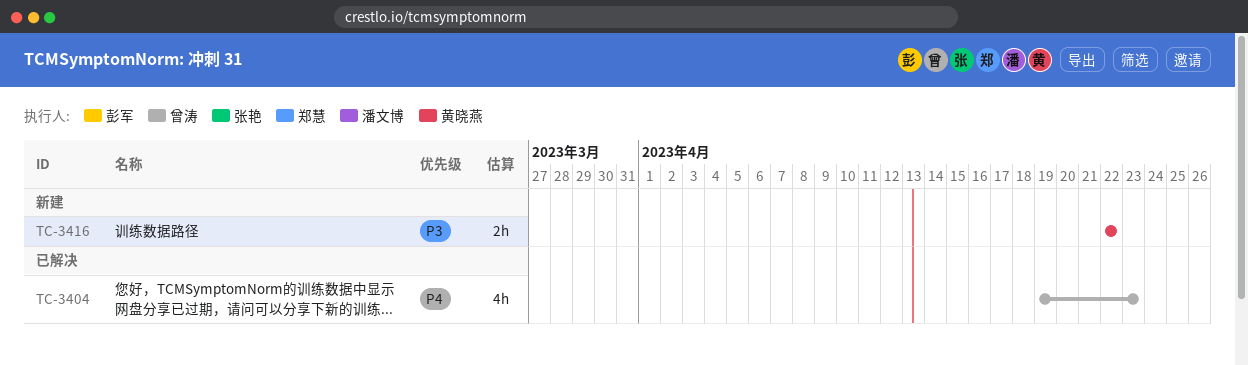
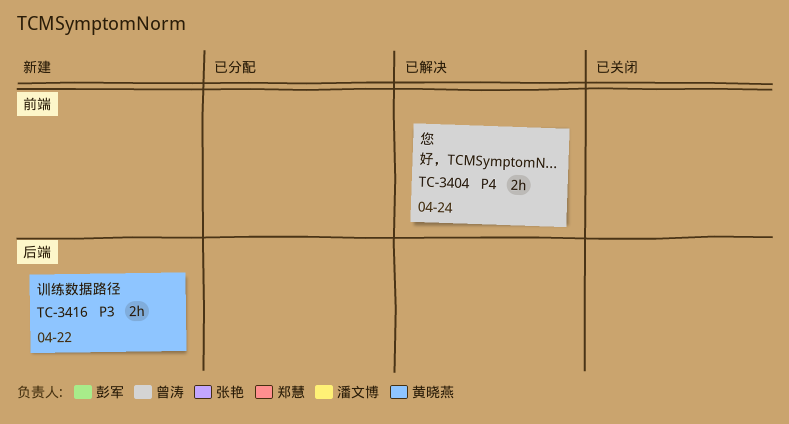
TC-3404, estimate: 4h -> 2h
TC-3404, due: Apr 23 -> Apr 24

